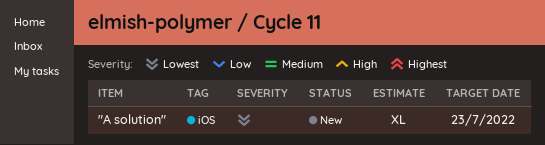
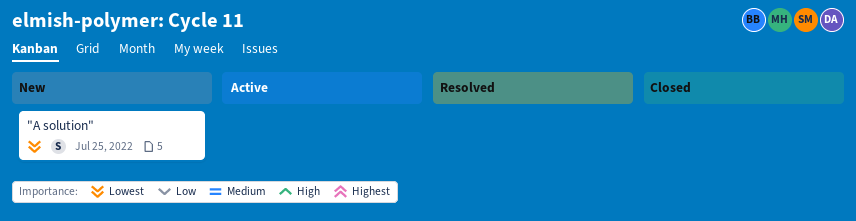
"A solution", estimate: XL -> S
"A solution", due: Jul 23 -> Jul 25

